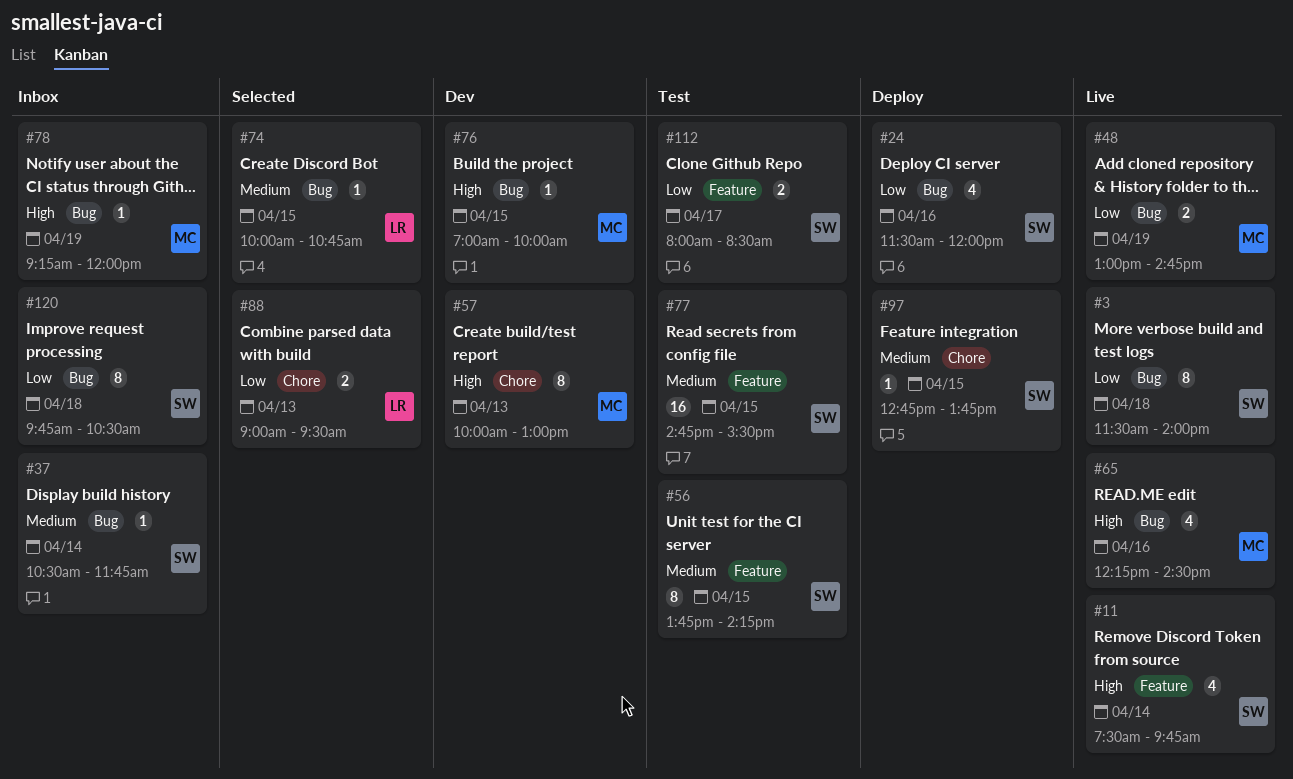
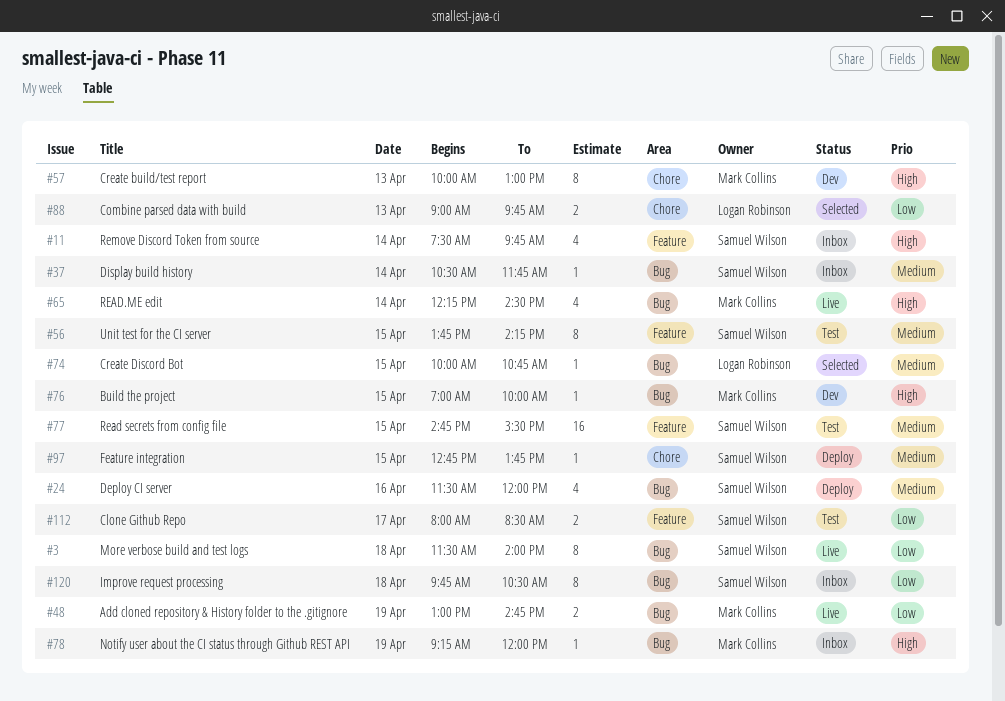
#11, status: Live -> Inbox
#24, priority: Low -> Medium
#65, day: Apr 16 -> Apr 14
#88, ends: 09:30 -> 09:45

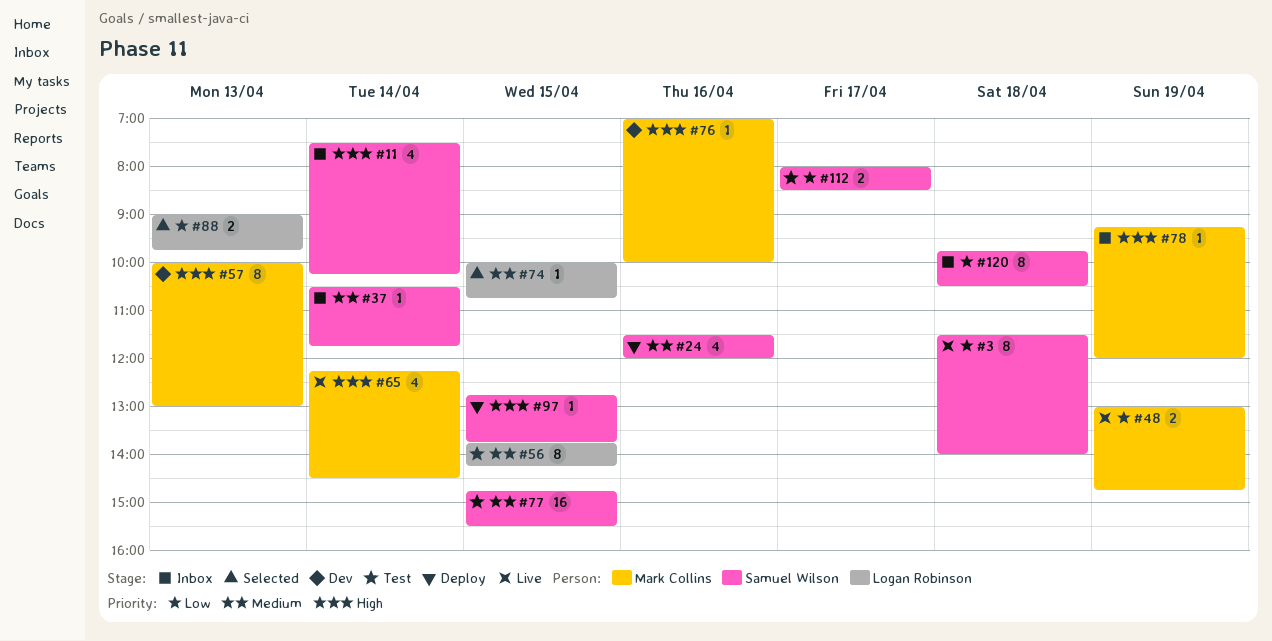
#11, ends: 09:45 -> 10:15
#56, owner: Samuel Wilson -> Logan Robinson
#76, day: Apr 15 -> Apr 16
#97, priority: Medium -> High

